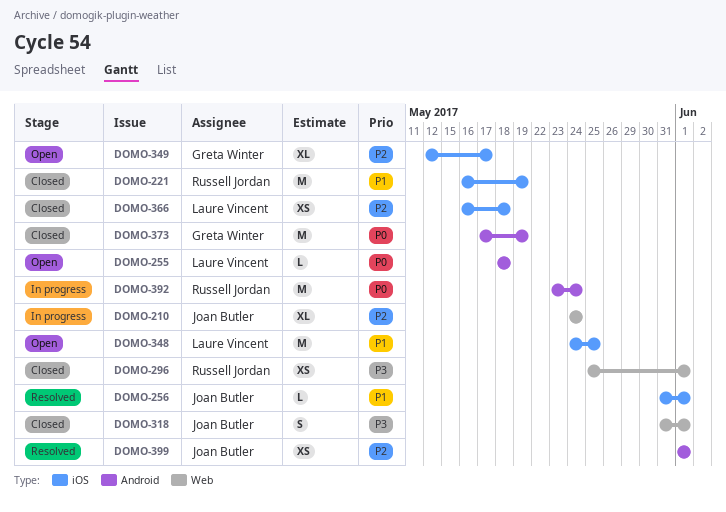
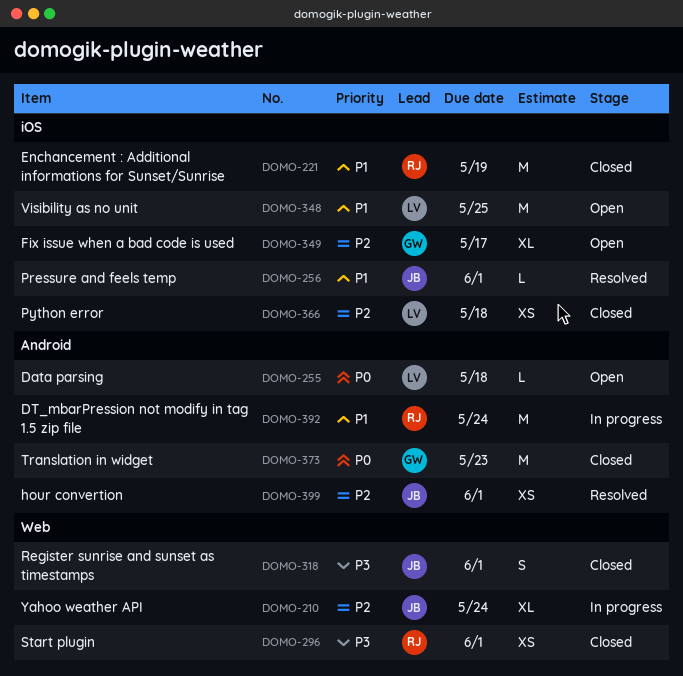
DOMO-373, due: May 19 -> May 23
DOMO-392, priority: P0 -> P1

